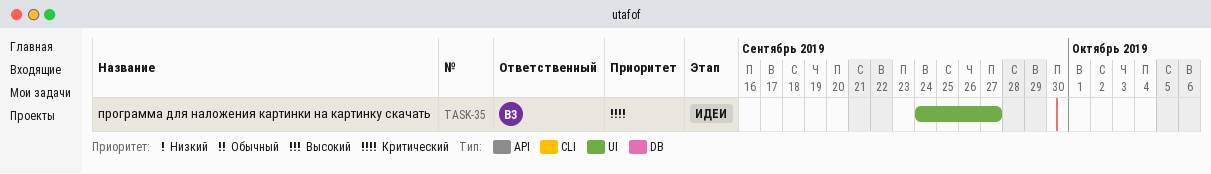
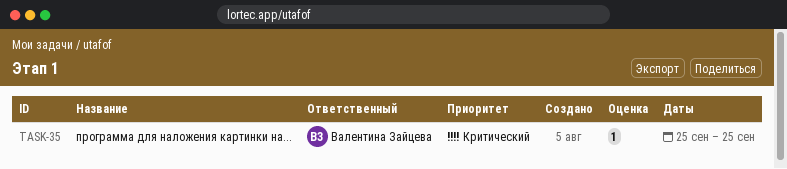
TASK-35, start: Sep 24 -> Sep 25
TASK-35, due: Sep 27 -> Sep 25

